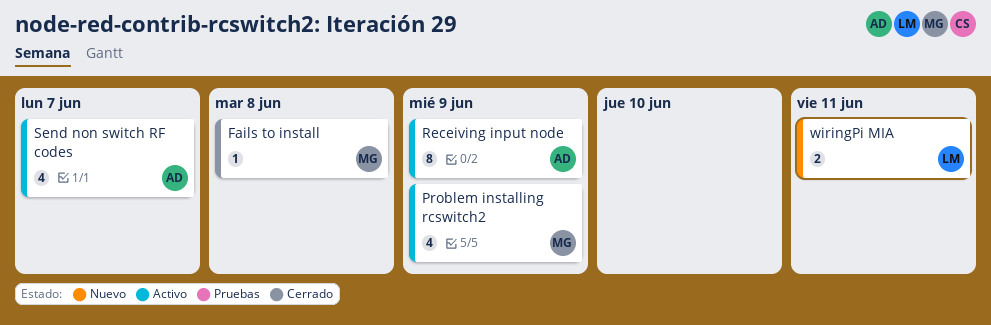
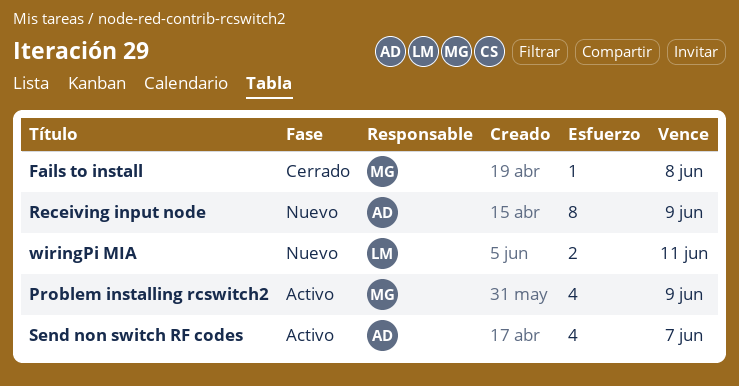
Receiving input node, status: Activo -> Nuevo

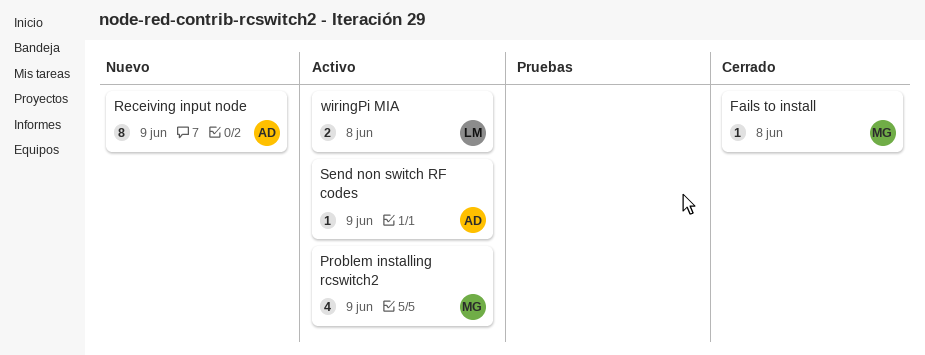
Send non switch RF codes, estimate: 4 -> 1
Send non switch RF codes, due: Jun 7 -> Jun 9
wiringPi MIA, status: Nuevo -> Activo
wiringPi MIA, due: Jun 11 -> Jun 8

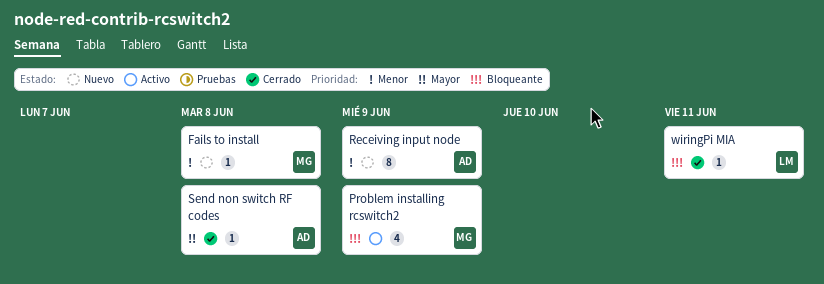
Fails to install, status: Cerrado -> Nuevo
Send non switch RF codes, status: Activo -> Cerrado
Send non switch RF codes, due: Jun 9 -> Jun 8
wiringPi MIA, status: Activo -> Cerrado
wiringPi MIA, estimate: 2 -> 1
wiringPi MIA, due: Jun 8 -> Jun 11

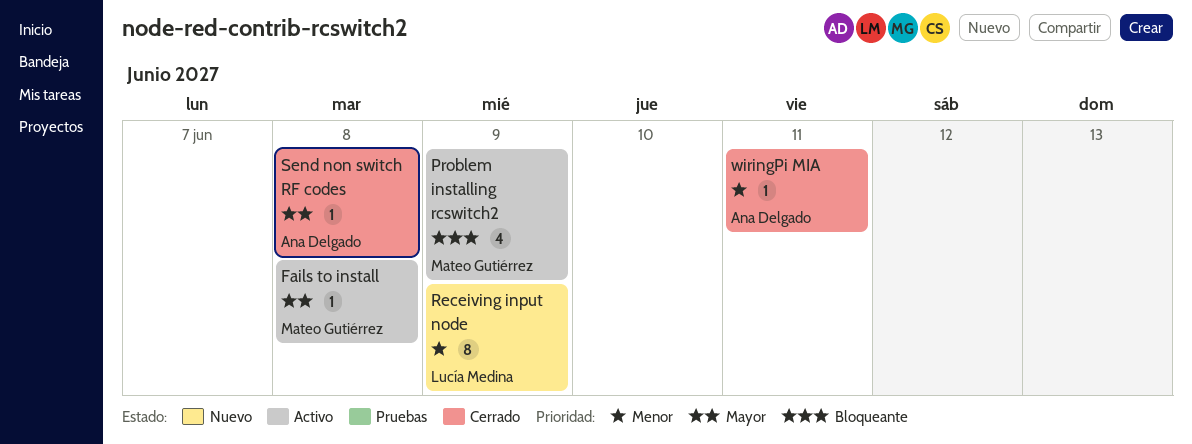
Fails to install, status: Nuevo -> Activo
Fails to install, priority: Menor -> Mayor
Receiving input node, owner: Ana Delgado -> Lucía Medina
wiringPi MIA, owner: Lucía Medina -> Ana Delgado
wiringPi MIA, priority: Bloqueante -> Menor

